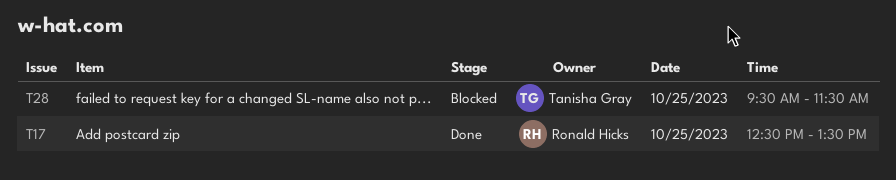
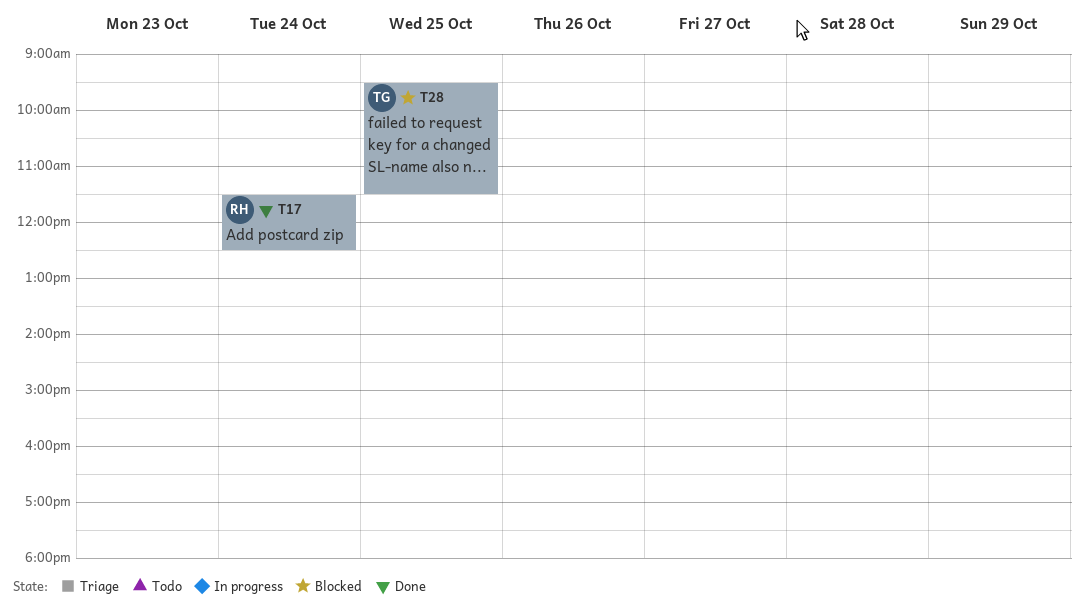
T17, day: Oct 25 -> Oct 24
T17, begins: 12:30 -> 11:30
T17, ends: 13:30 -> 12:30

